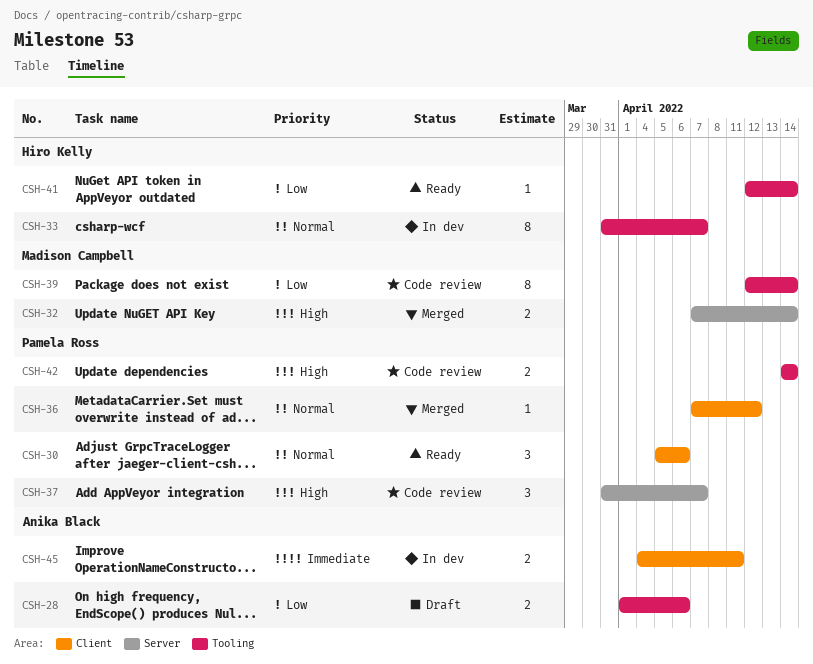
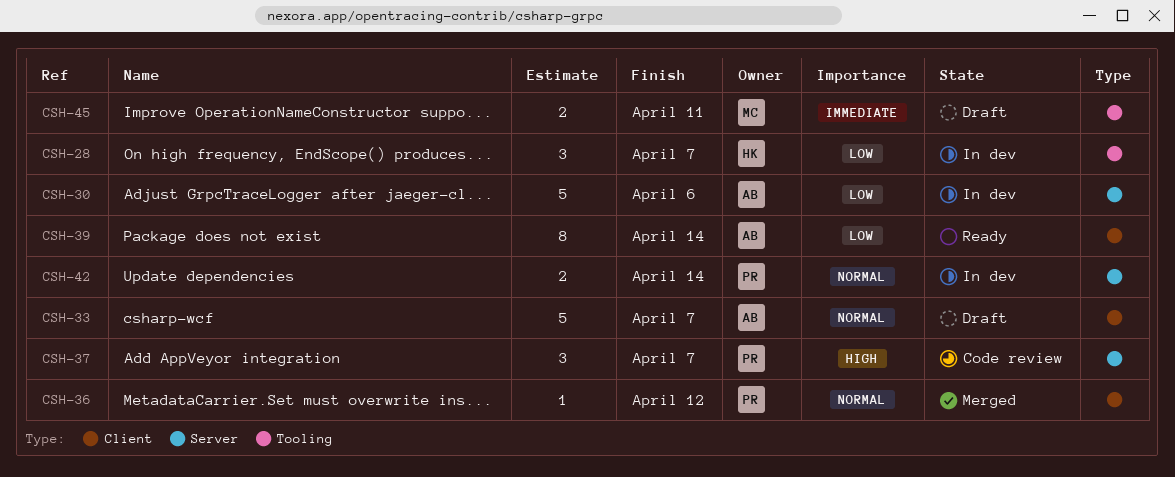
CSH-28, status: Draft -> In dev
CSH-28, owner: Anika Black -> Hiro Kelly
CSH-28, estimate: 2 -> 3
CSH-28, due: Apr 6 -> Apr 7
CSH-30, status: Ready -> In dev
CSH-30, owner: Pamela Ross -> Anika Black
CSH-30, priority: Normal -> Low
CSH-30, label: Client -> Server
CSH-30, estimate: 3 -> 5
CSH-32: present -> none
CSH-33, status: In dev -> Draft
CSH-33, owner: Hiro Kelly -> Anika Black
CSH-33, label: Tooling -> Client
CSH-33, estimate: 8 -> 5
CSH-39, status: Code review -> Ready
CSH-39, owner: Madison Campbell -> Anika Black
CSH-39, label: Tooling -> Client
CSH-41: present -> none
CSH-42, status: Code review -> In dev
CSH-42, priority: High -> Normal
CSH-42, label: Tooling -> Server
CSH-45, status: In dev -> Draft
CSH-45, owner: Anika Black -> Madison Campbell
CSH-45, label: Client -> Tooling

